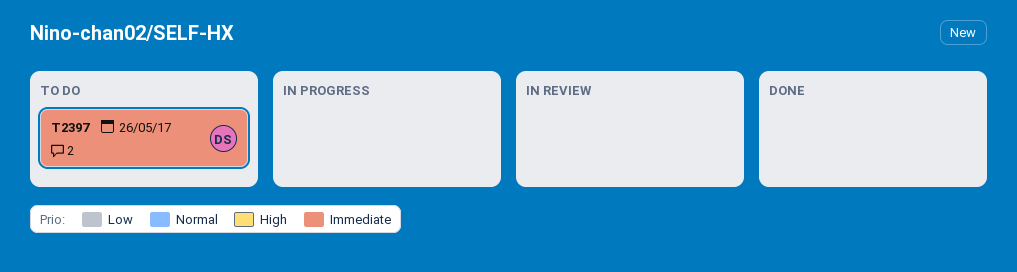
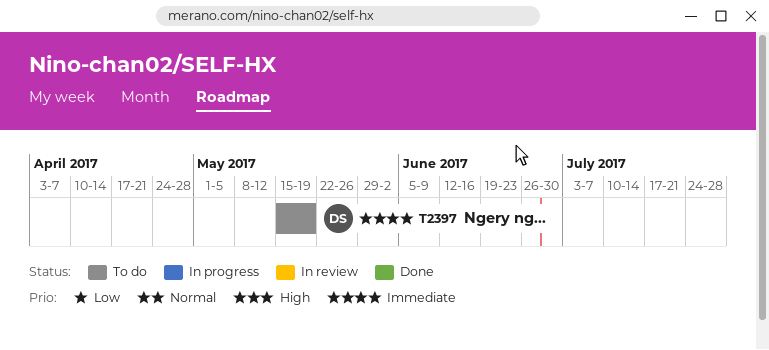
T2397, due: May 26 -> May 19

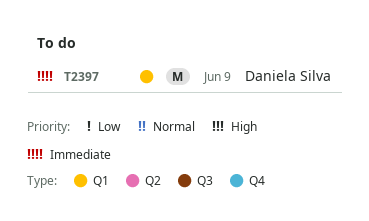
T2397, due: May 19 -> Jun 9

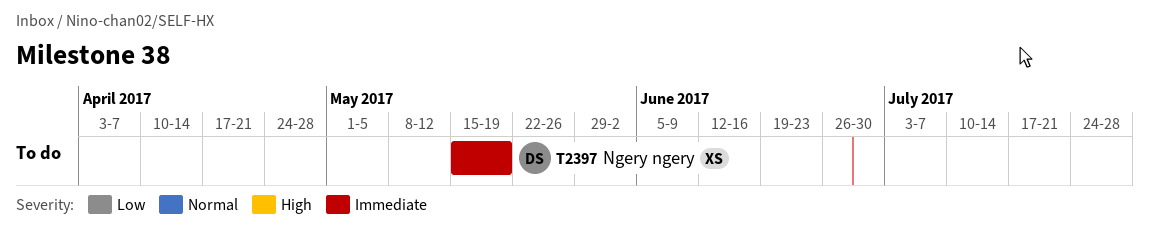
T2397, estimate: M -> XS
T2397, due: Jun 9 -> May 19

